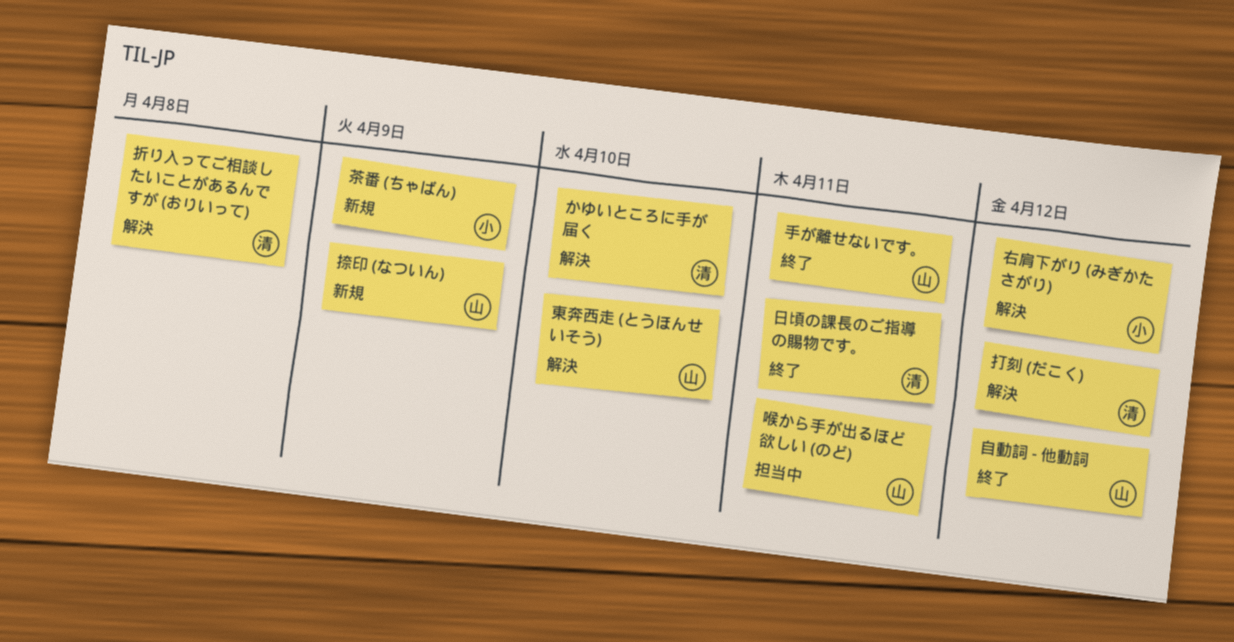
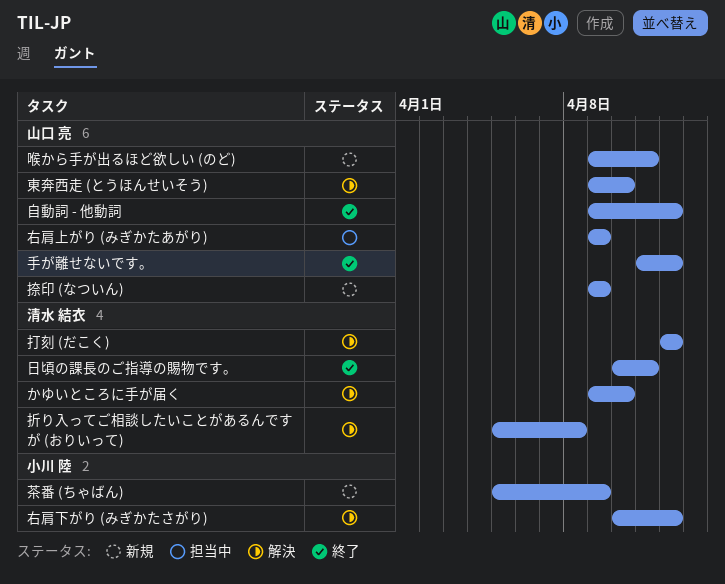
右肩上がり (みぎかたあがり): none -> present
喉から手が出るほど欲しい (のど), status: 担当中 -> 新規
手が離せないです。, due: Apr 11 -> Apr 12

